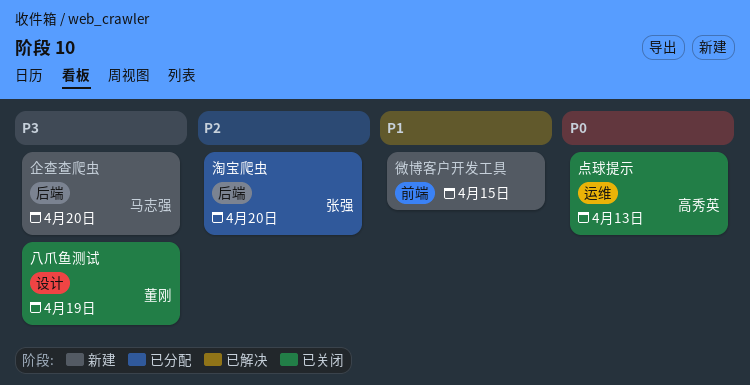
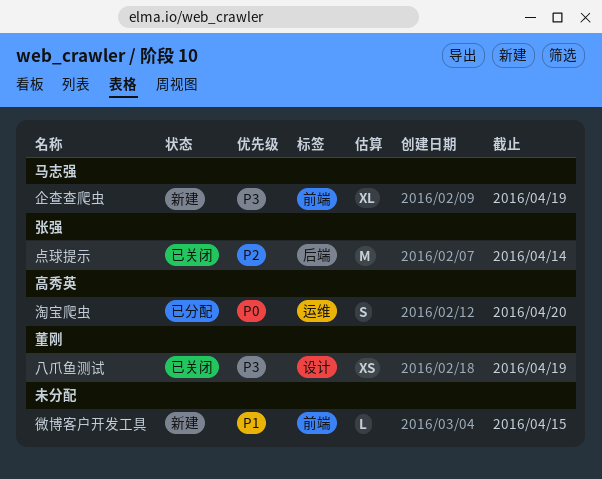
企查查爬虫, label: 后端 -> 前端
企查查爬虫, due: Apr 20 -> Apr 19
淘宝爬虫, owner: 张强 -> 高秀英
淘宝爬虫, priority: P2 -> P0
淘宝爬虫, label: 后端 -> 运维
点球提示, owner: 高秀英 -> 张强
点球提示, priority: P0 -> P2
点球提示, label: 运维 -> 后端
点球提示, due: Apr 13 -> Apr 14

